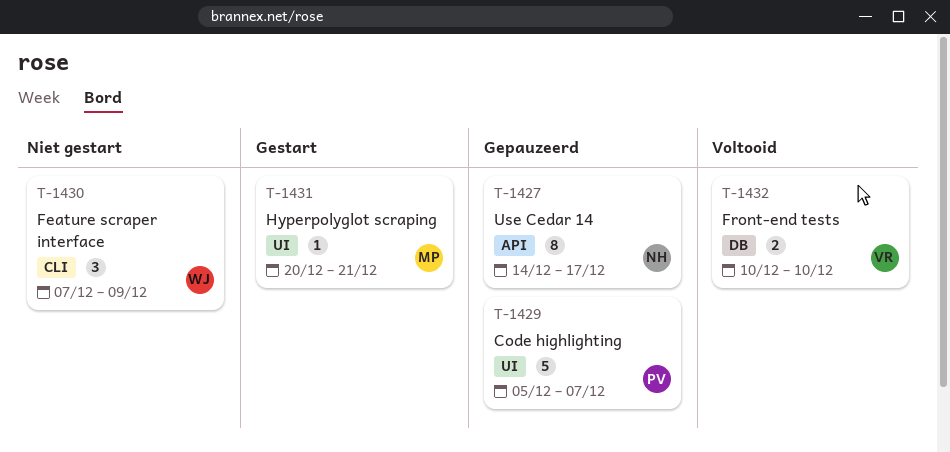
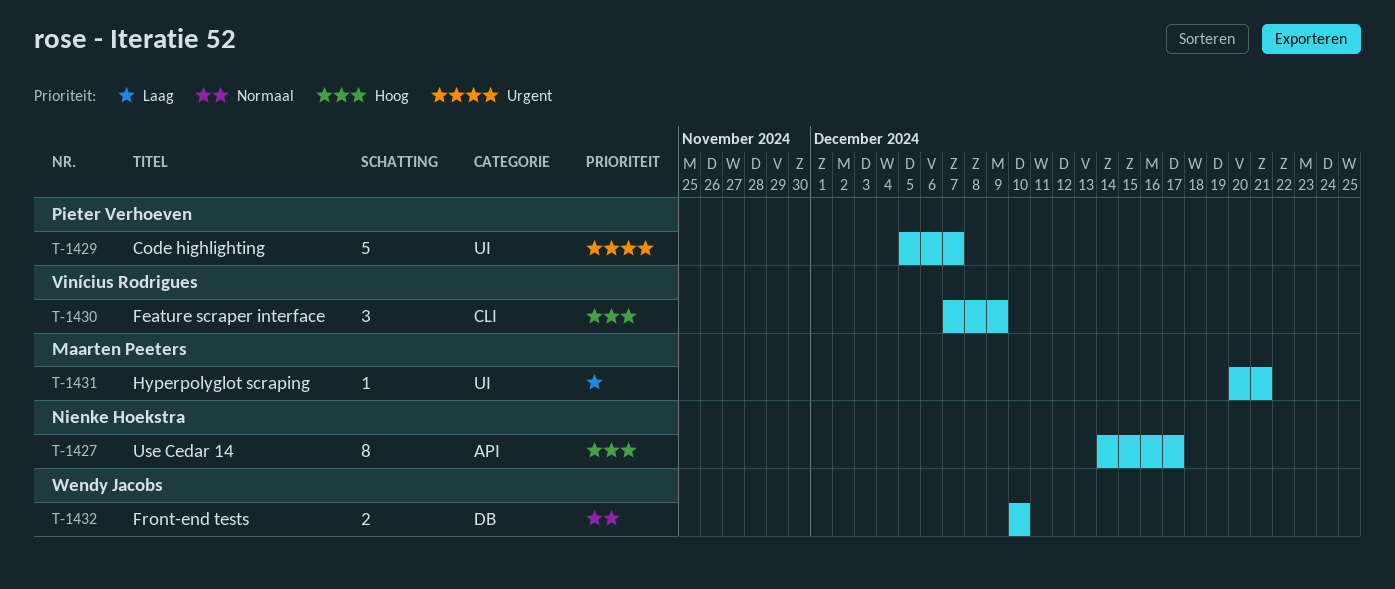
T-1430, owner: Wendy Jacobs -> Vinícius Rodrigues
T-1432, owner: Vinícius Rodrigues -> Wendy Jacobs

